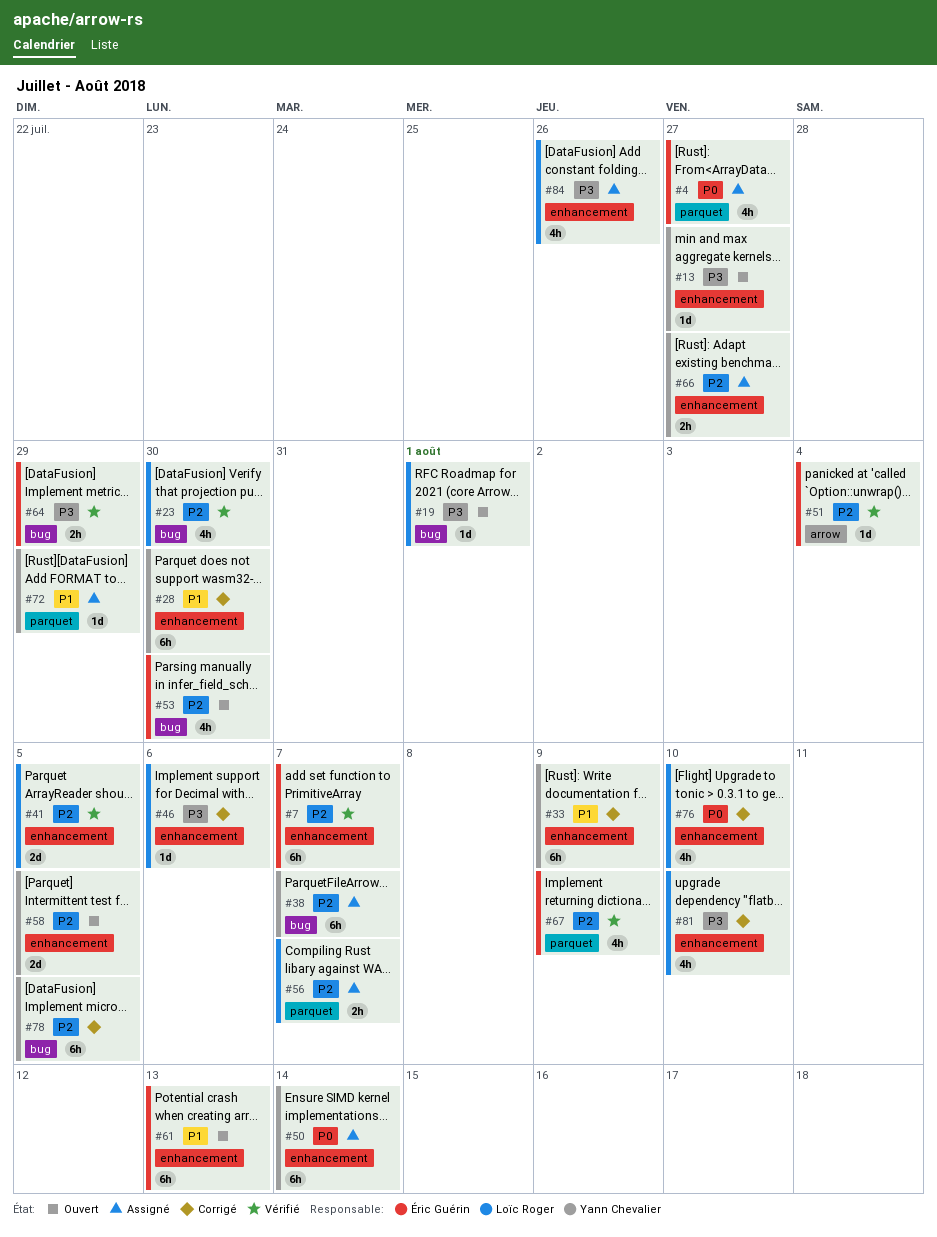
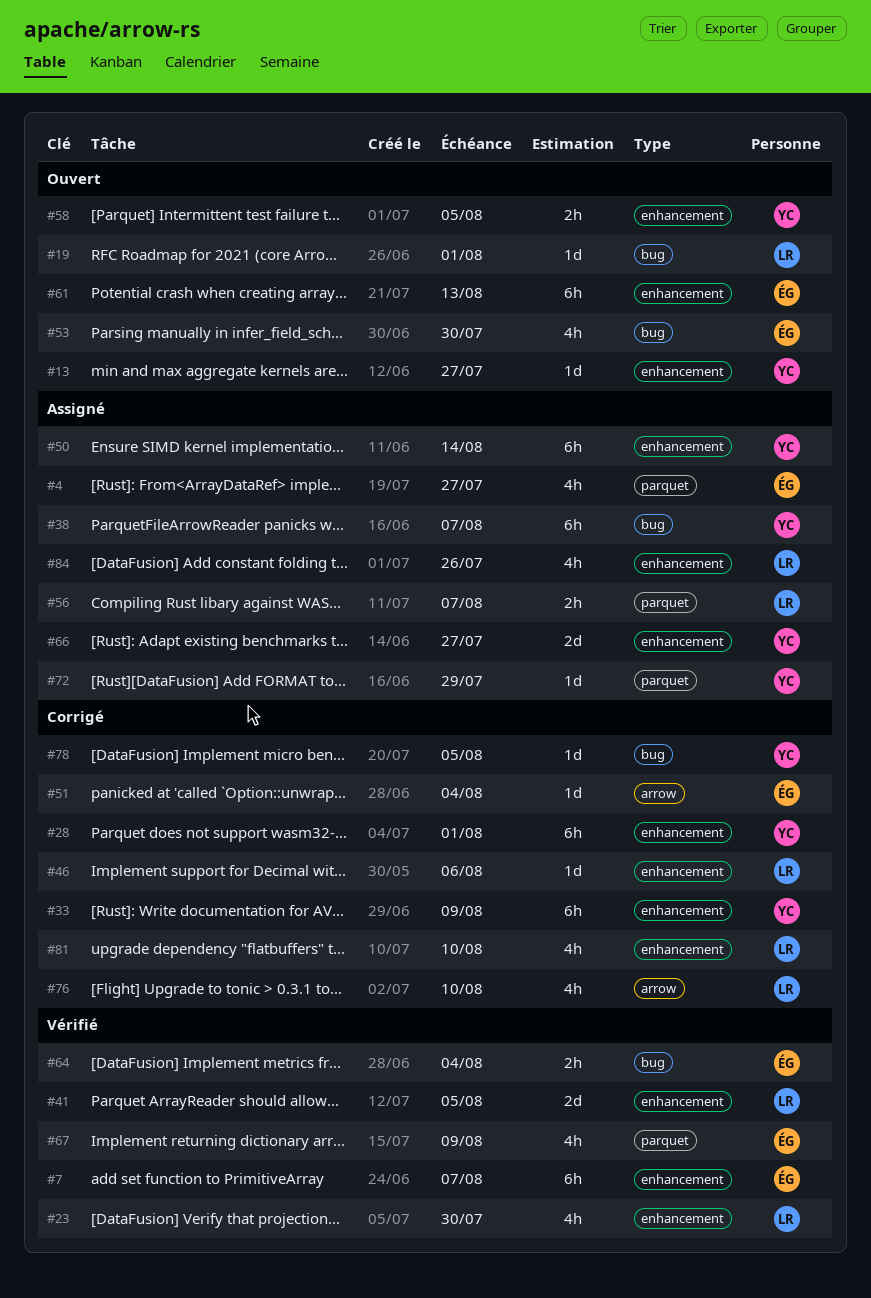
#23, label: bug -> enhancement
#28, due: Jul 30 -> Aug 1
#51, status: Vérifié -> Corrigé
#58, estimate: 2d -> 2h
#64, due: Jul 29 -> Aug 4
#66, estimate: 2h -> 2d
#76, label: enhancement -> arrow
#78, estimate: 6h -> 1d

